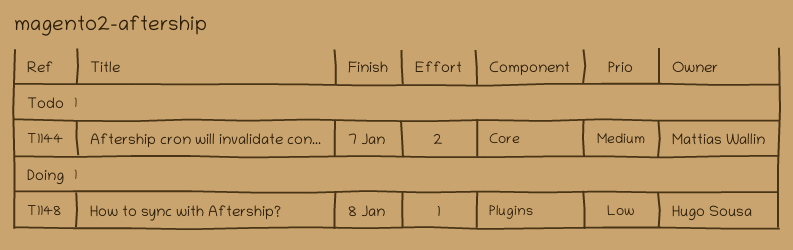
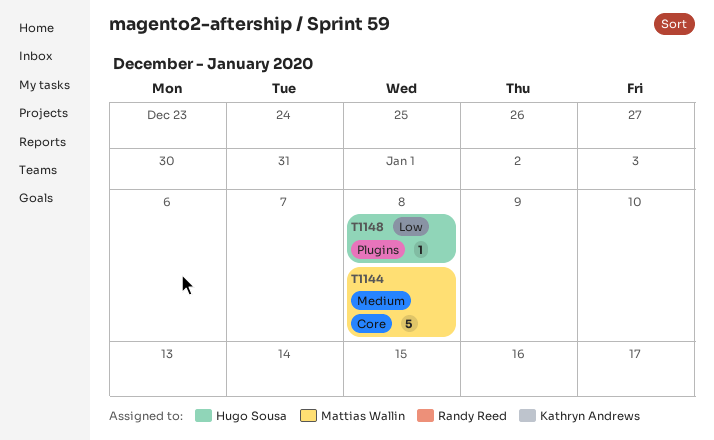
T1144, estimate: 2 -> 5
T1144, due: Jan 7 -> Jan 8

